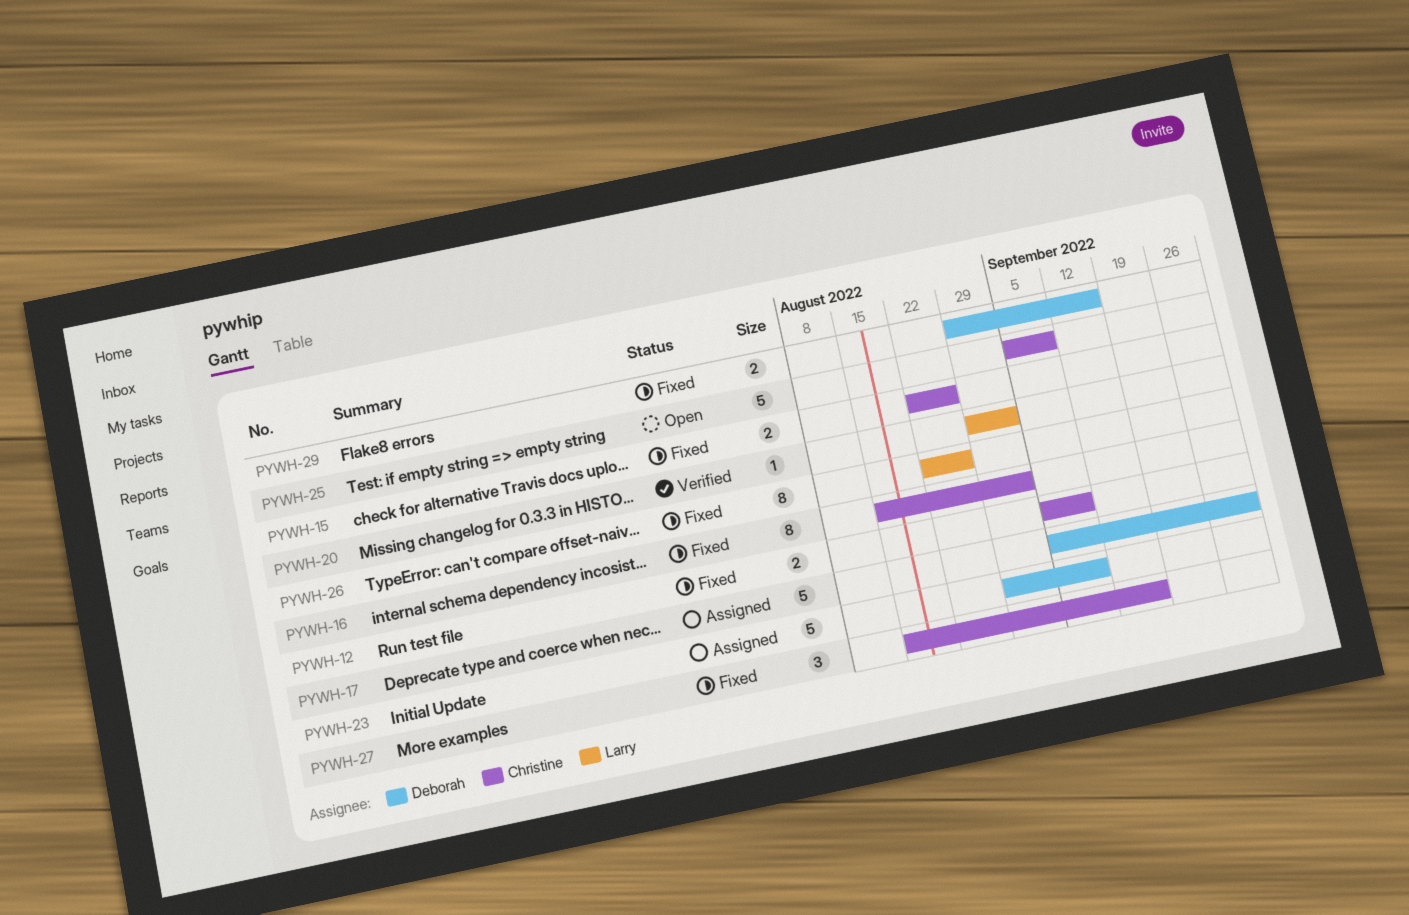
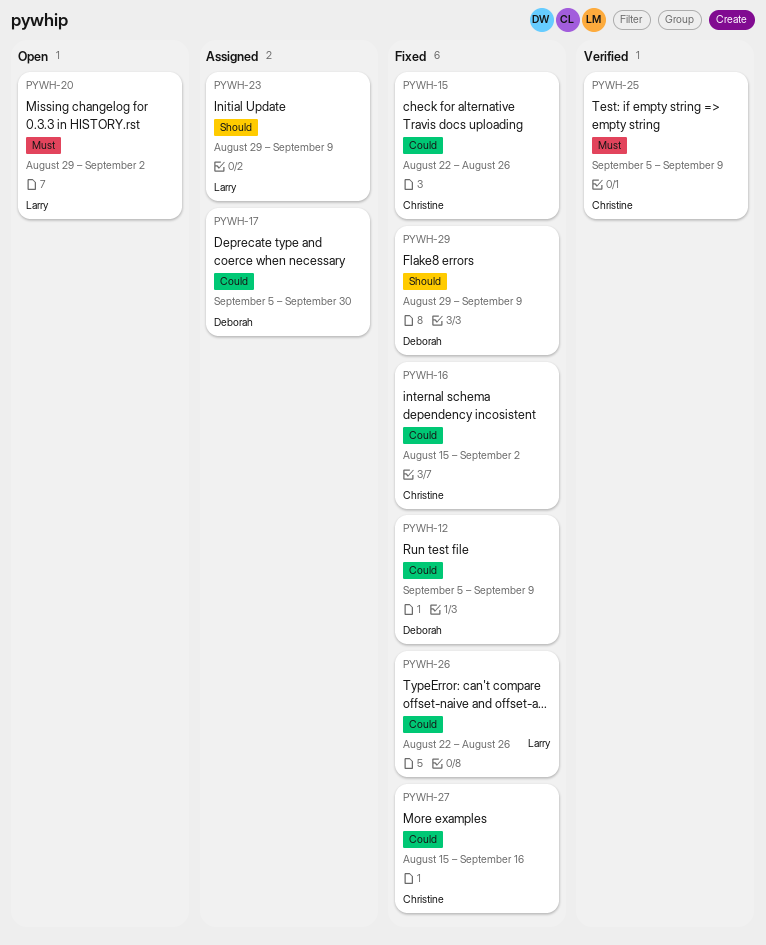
PYWH-12, owner: Christine -> Deborah
PYWH-20, status: Verified -> Open
PYWH-23, owner: Deborah -> Larry
PYWH-25, status: Open -> Verified
PYWH-29, due: Sep 16 -> Sep 9

